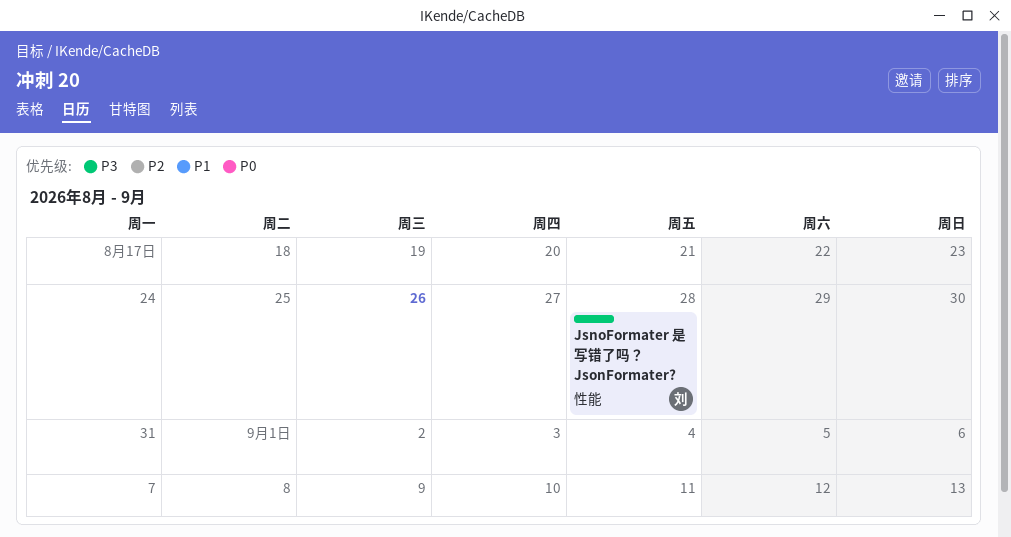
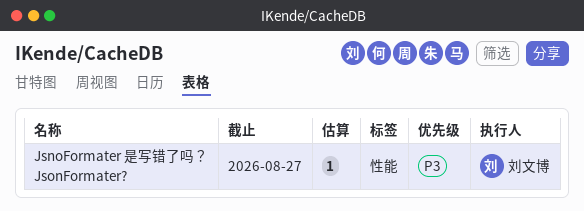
JsnoFormater 是写错了吗？ JsonFormater?, due: Aug 28 -> Aug 27

